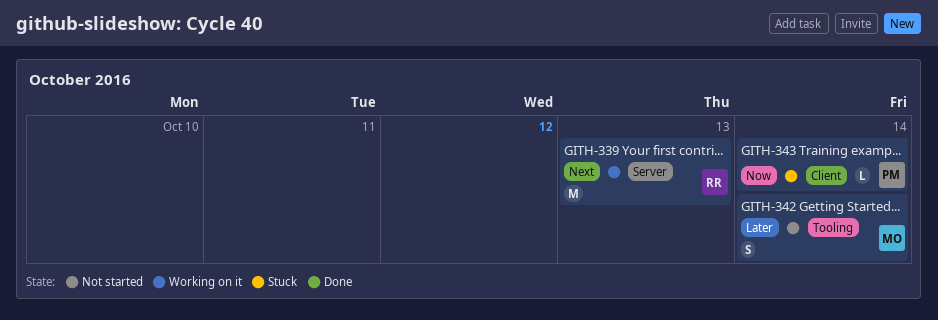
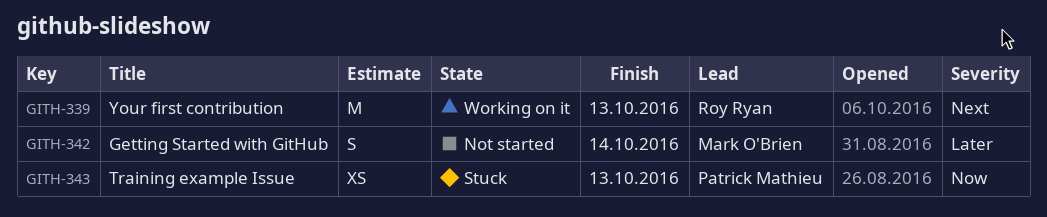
GITH-343, estimate: L -> XS
GITH-343, due: Oct 14 -> Oct 13

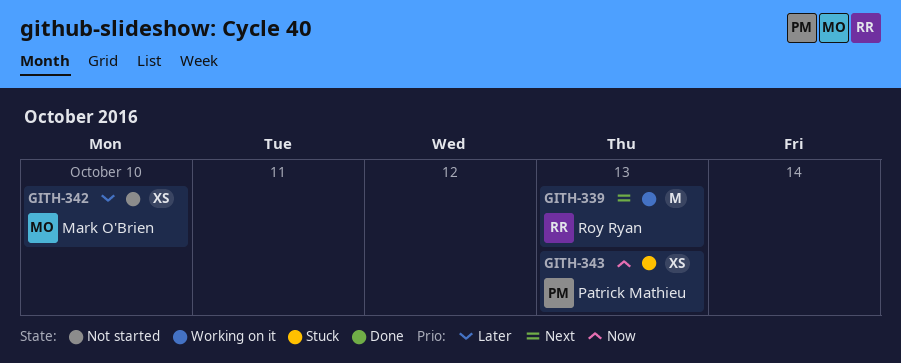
GITH-342, estimate: S -> XS
GITH-342, due: Oct 14 -> Oct 10

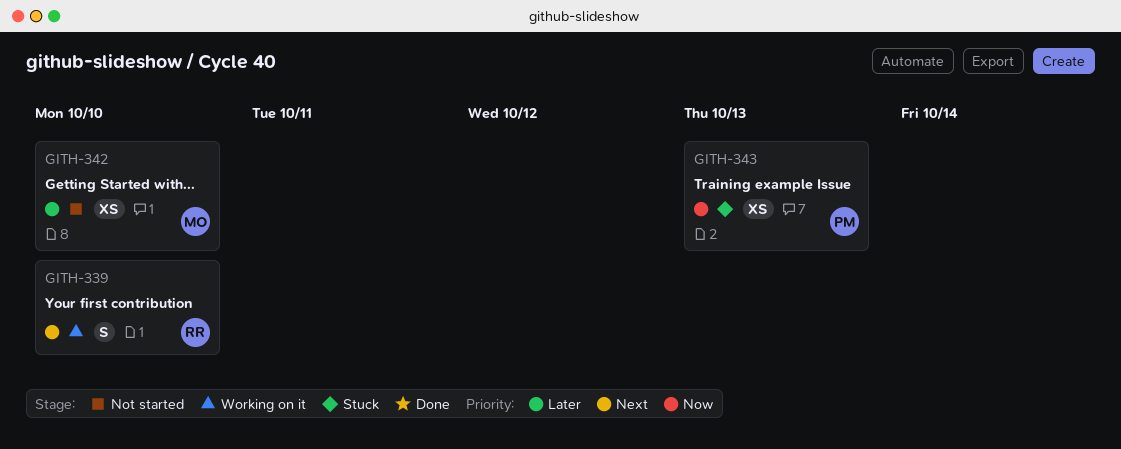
GITH-339, estimate: M -> S
GITH-339, due: Oct 13 -> Oct 10

